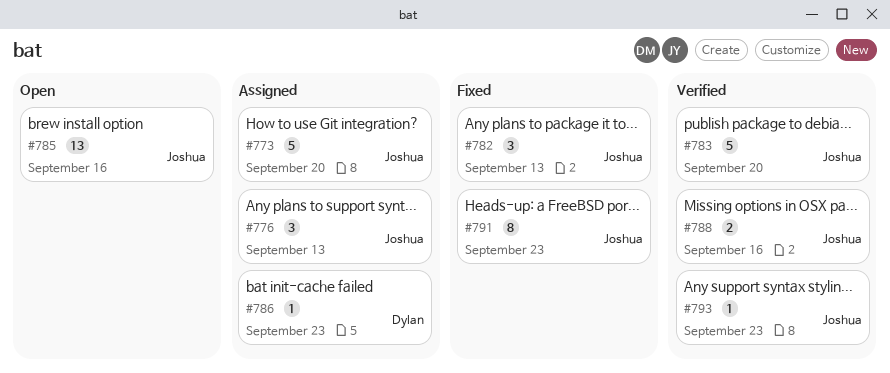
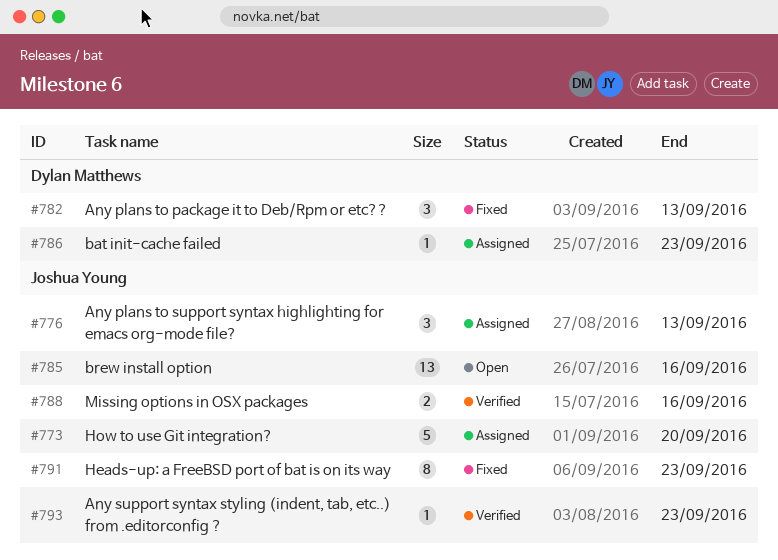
#782, owner: Joshua Young -> Dylan Matthews
#783: present -> none

